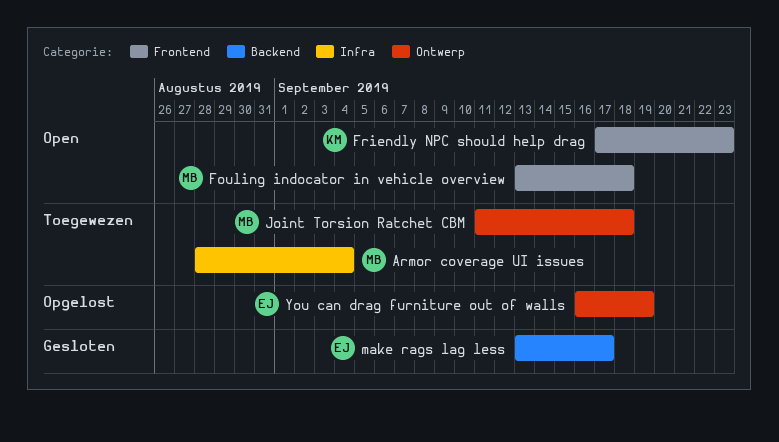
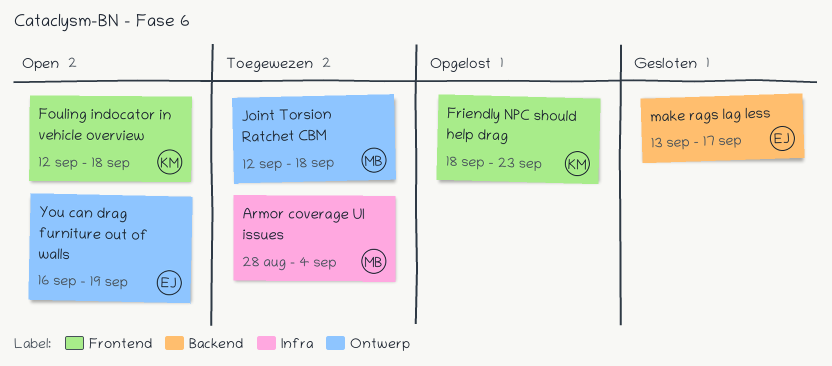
Fouling indocator in vehicle overview, owner: MB -> KM
Fouling indocator in vehicle overview, start: Sep 13 -> Sep 12
Friendly NPC should help drag, status: Open -> Opgelost
Friendly NPC should help drag, start: Sep 17 -> Sep 18
Joint Torsion Ratchet CBM, start: Sep 11 -> Sep 12
You can drag furniture out of walls, status: Opgelost -> Open

